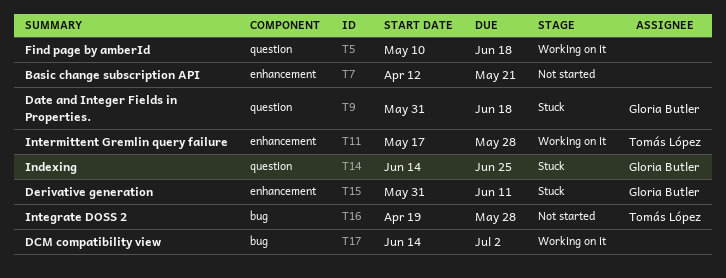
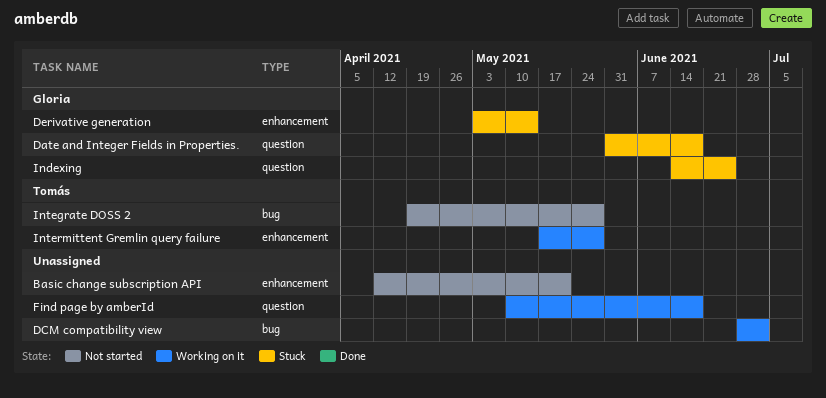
DCM compatibility view, start: Jun 14 -> Jun 28
Derivative generation, start: May 31 -> May 3
Derivative generation, due: Jun 11 -> May 14

